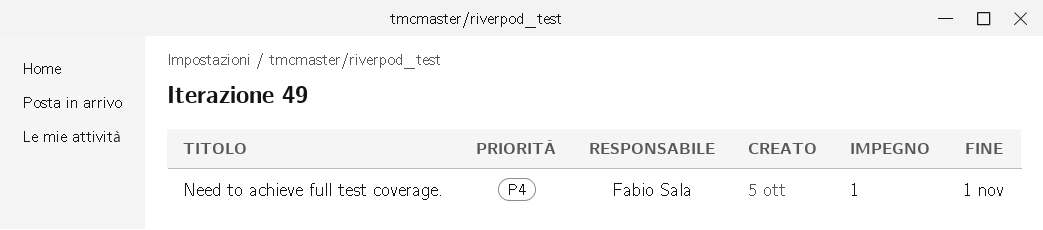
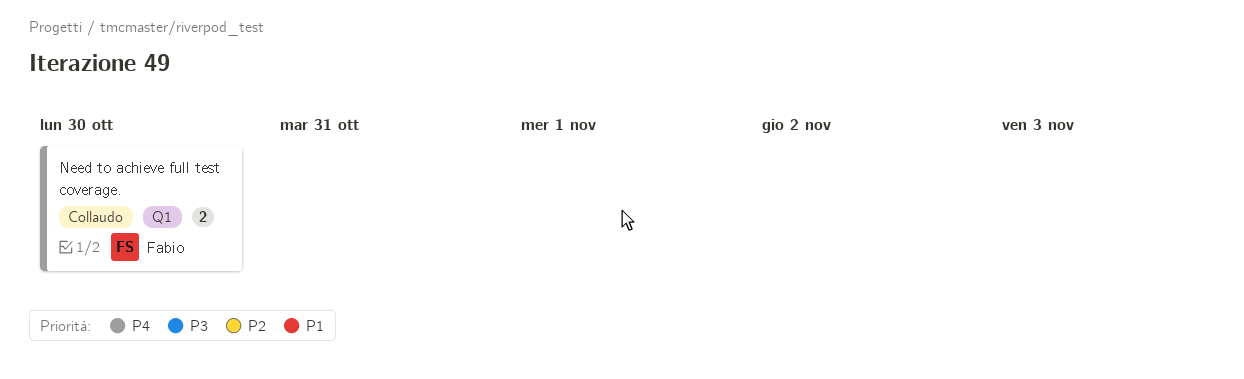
Need to achieve full test coverage., estimate: 1 -> 2
Need to achieve full test coverage., due: Nov 1 -> Oct 30

